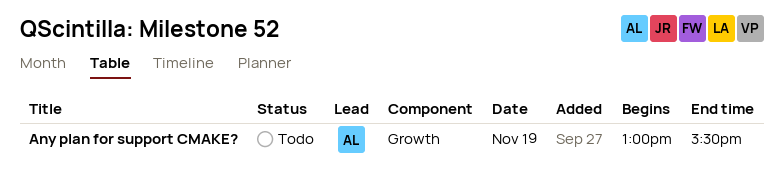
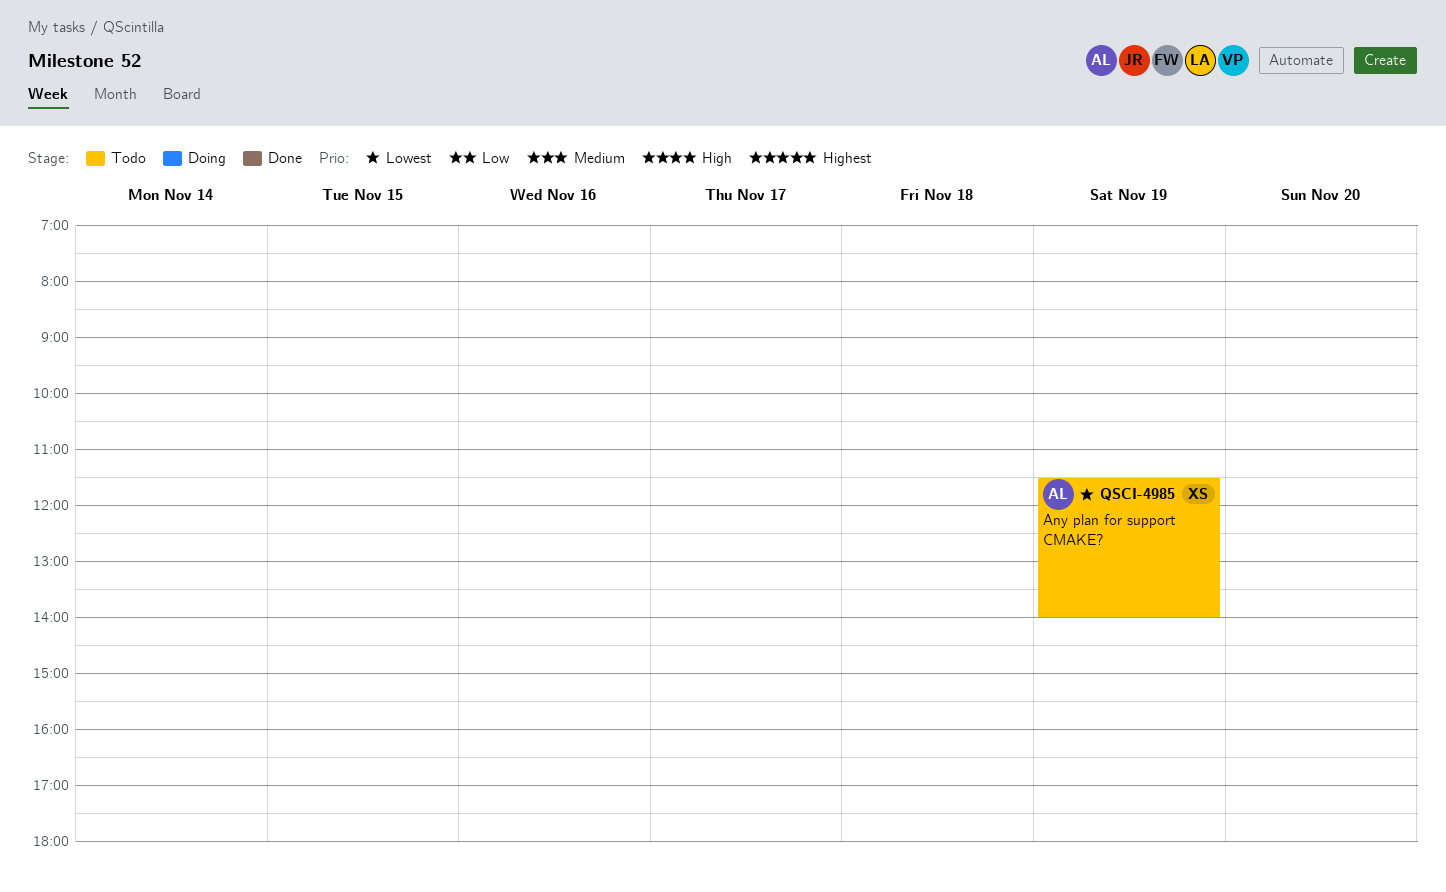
Any plan for support CMAKE?, begins: 13:00 -> 11:30
Any plan for support CMAKE?, ends: 15:30 -> 14:00

